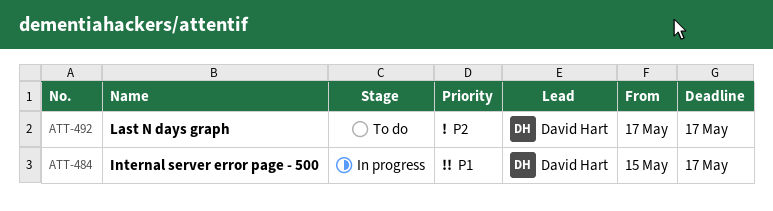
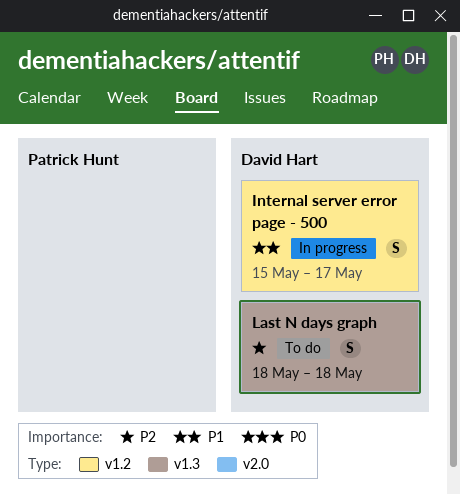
Last N days graph, start: May 17 -> May 18
Last N days graph, due: May 17 -> May 18

